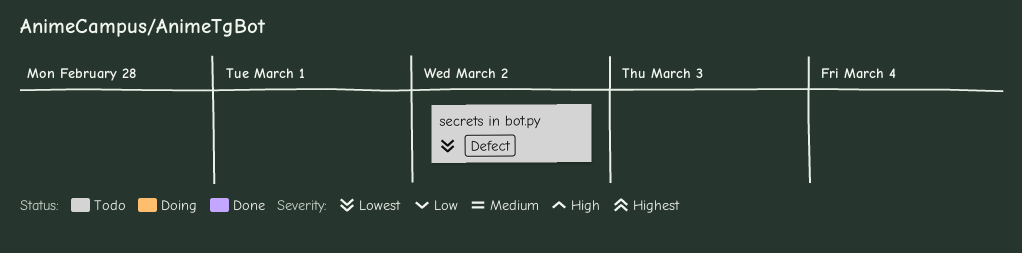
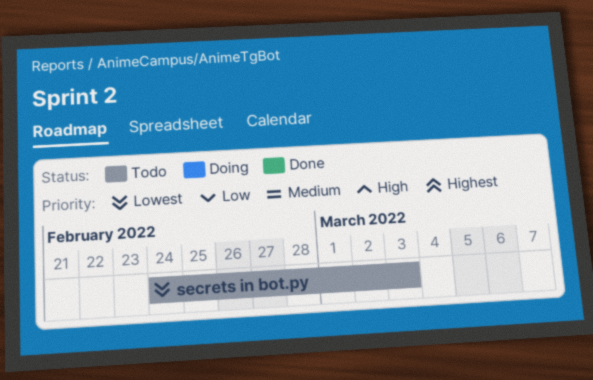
secrets in bot.py, due: Mar 2 -> Mar 3

